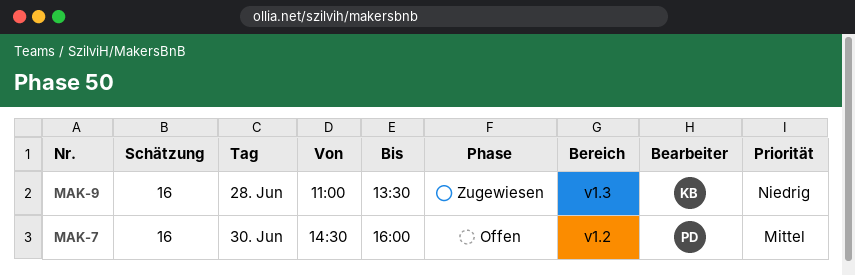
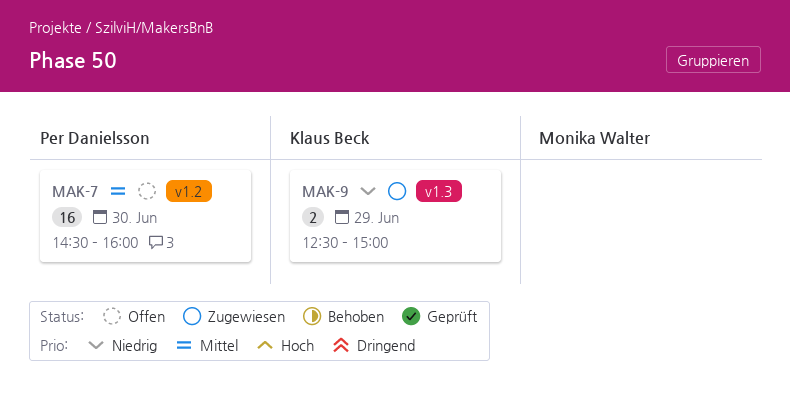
MAK-9, estimate: 16 -> 2
MAK-9, day: Jun 28 -> Jun 29
MAK-9, begins: 11:00 -> 12:30
MAK-9, ends: 13:30 -> 15:00

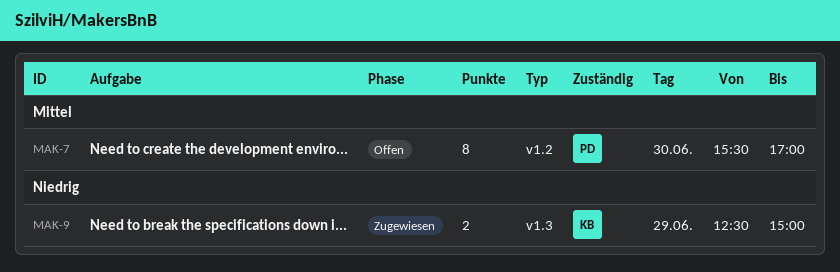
MAK-7, estimate: 16 -> 8
MAK-7, begins: 14:30 -> 15:30
MAK-7, ends: 16:00 -> 17:00

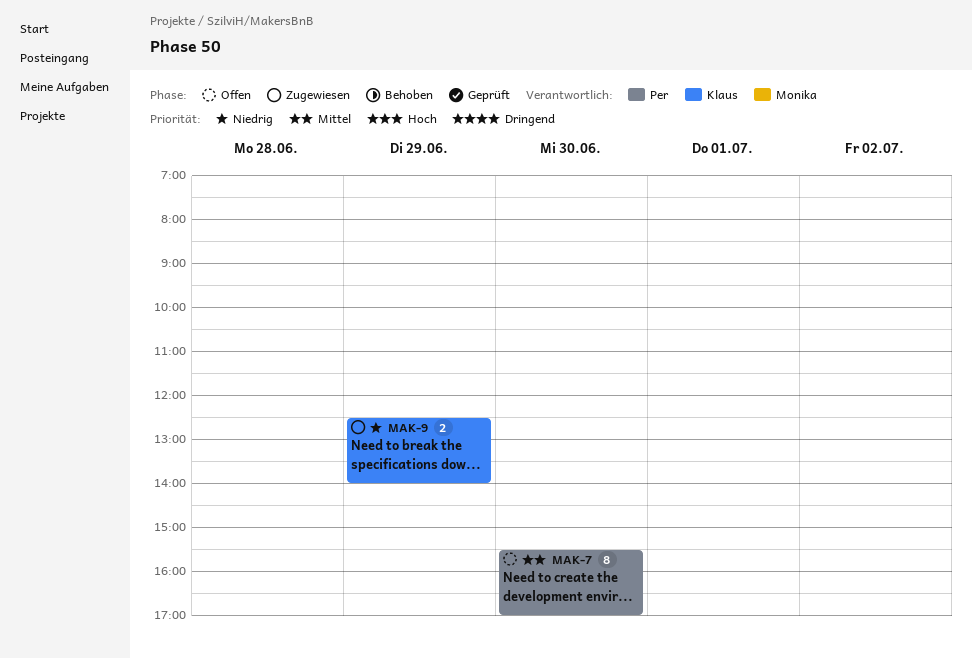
MAK-9, ends: 15:00 -> 14:00

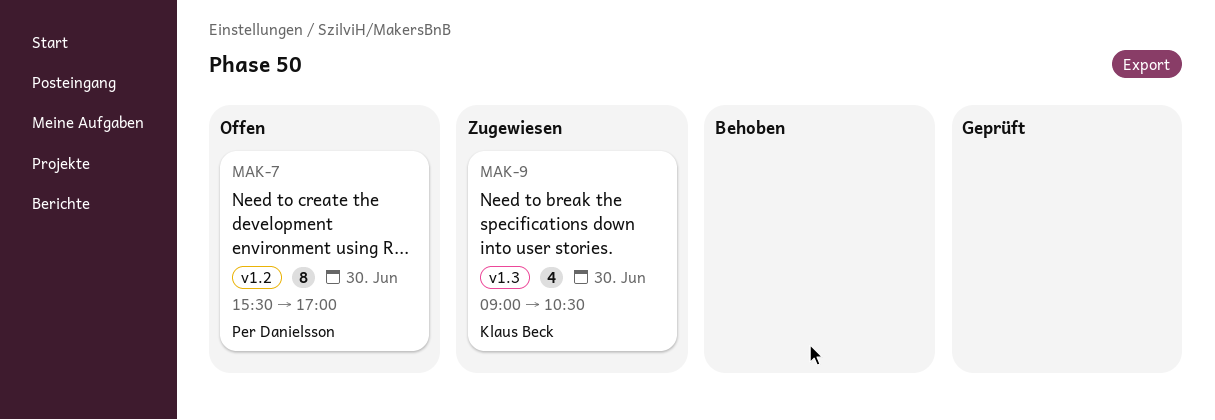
MAK-9, estimate: 2 -> 4
MAK-9, day: Jun 29 -> Jun 30
MAK-9, begins: 12:30 -> 09:00
MAK-9, ends: 14:00 -> 10:30

